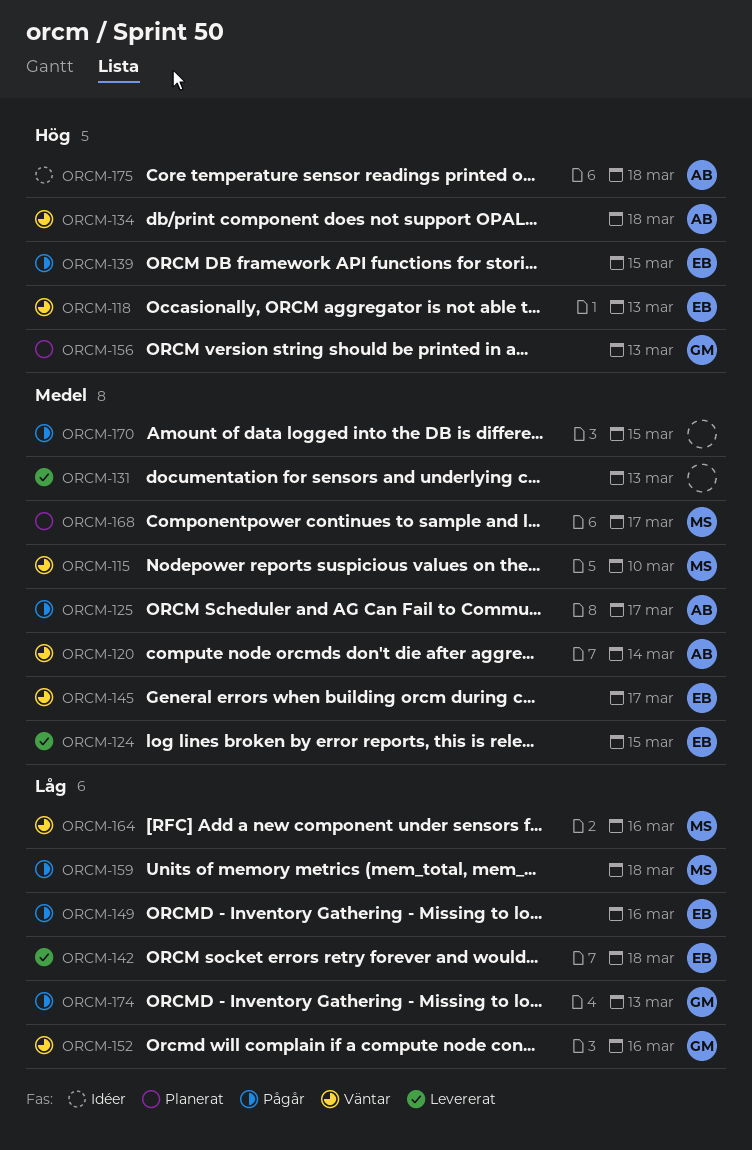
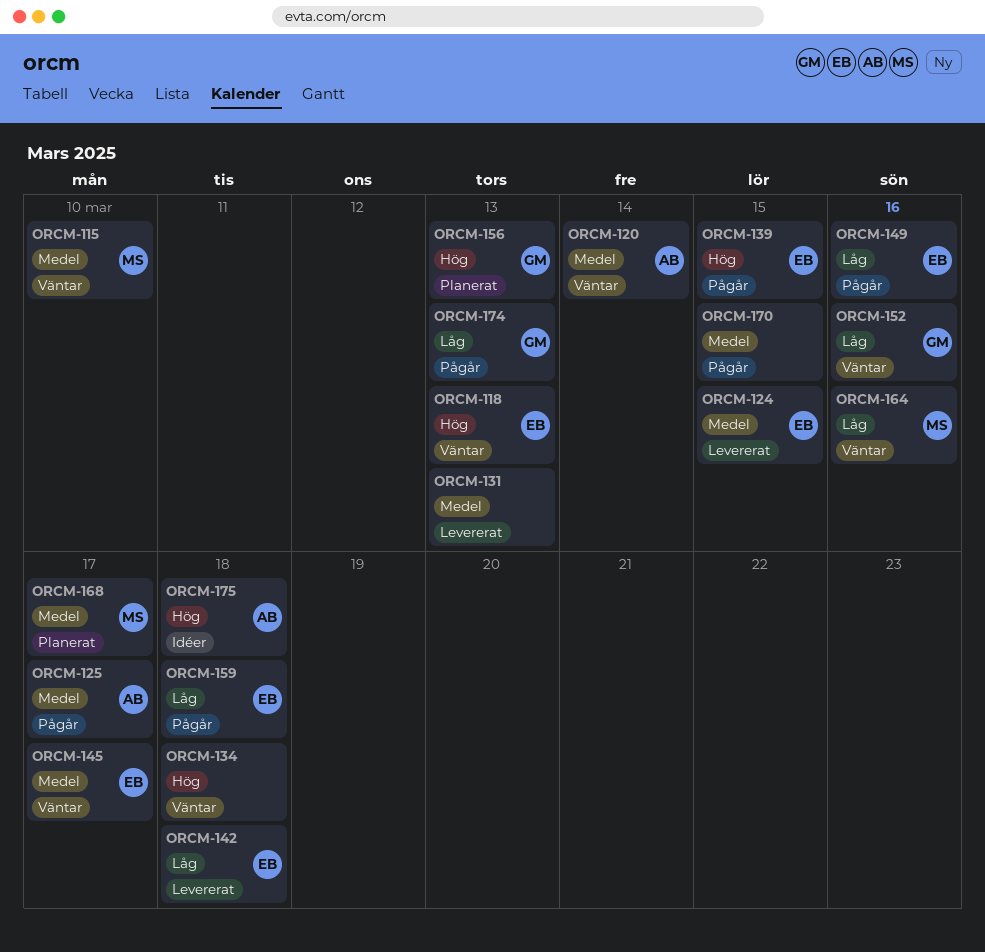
ORCM-134, owner: AB -> none
ORCM-159, owner: MS -> EB

